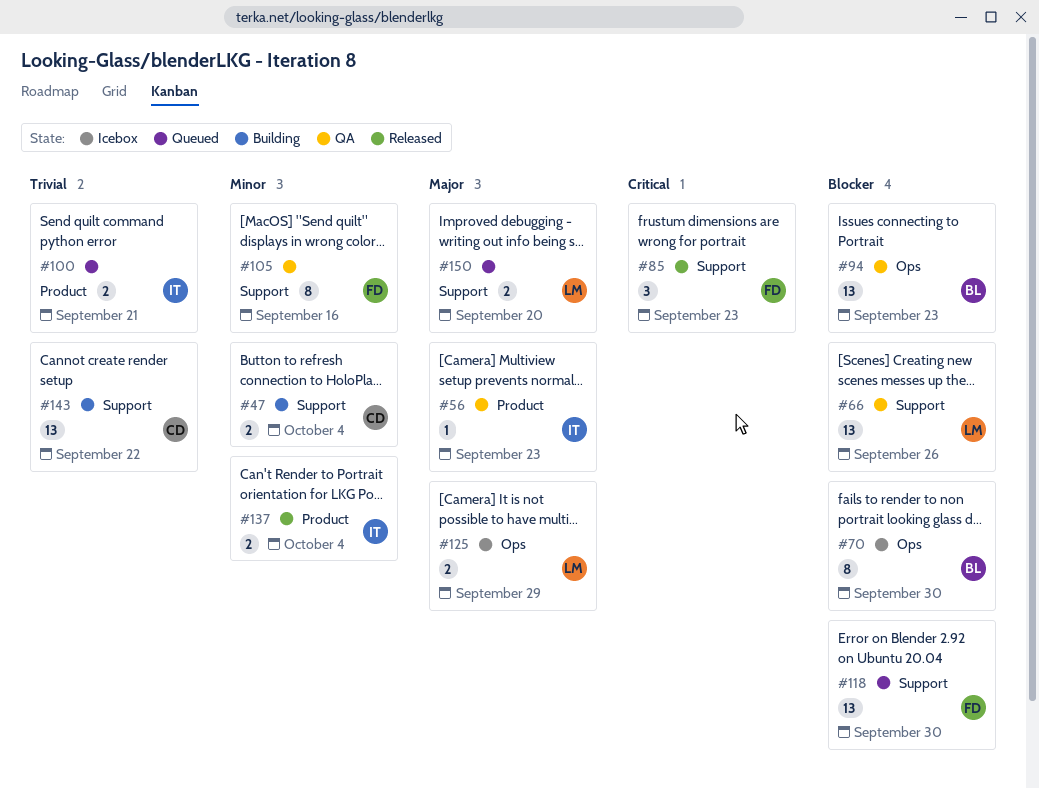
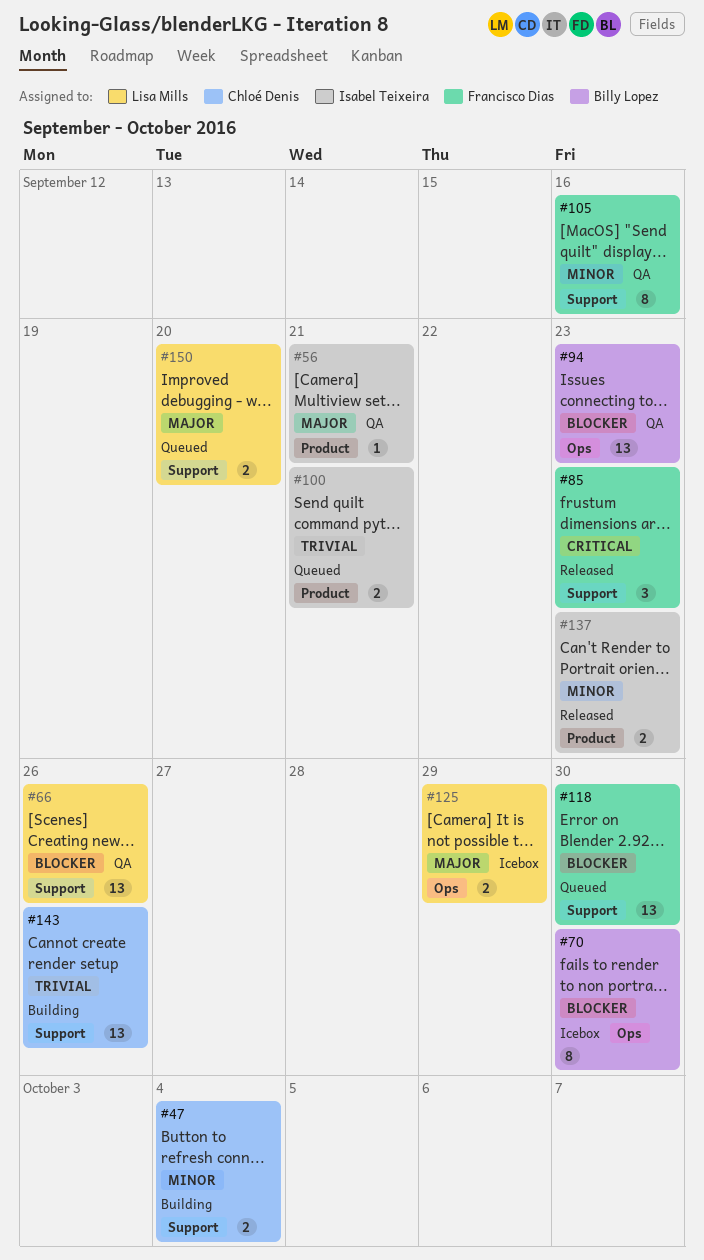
#56, due: Sep 23 -> Sep 21
#137, due: Oct 4 -> Sep 23
#143, due: Sep 22 -> Sep 26

